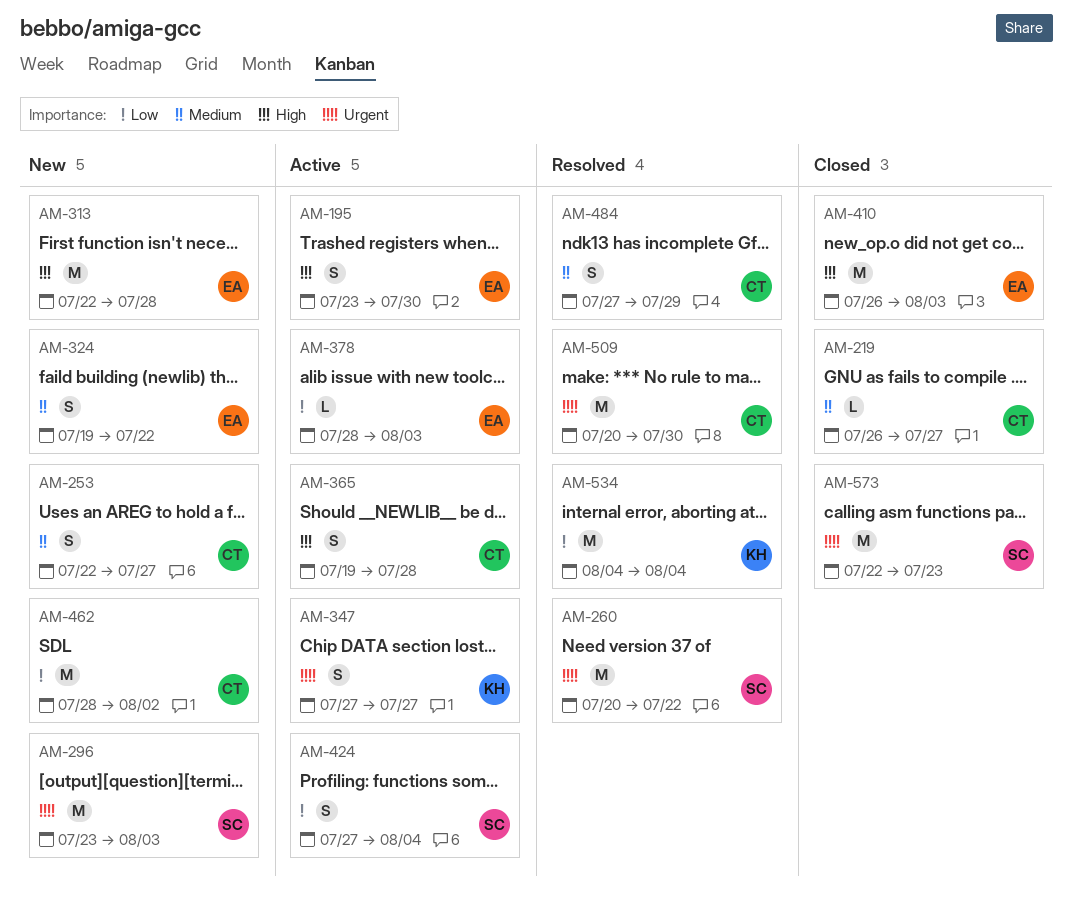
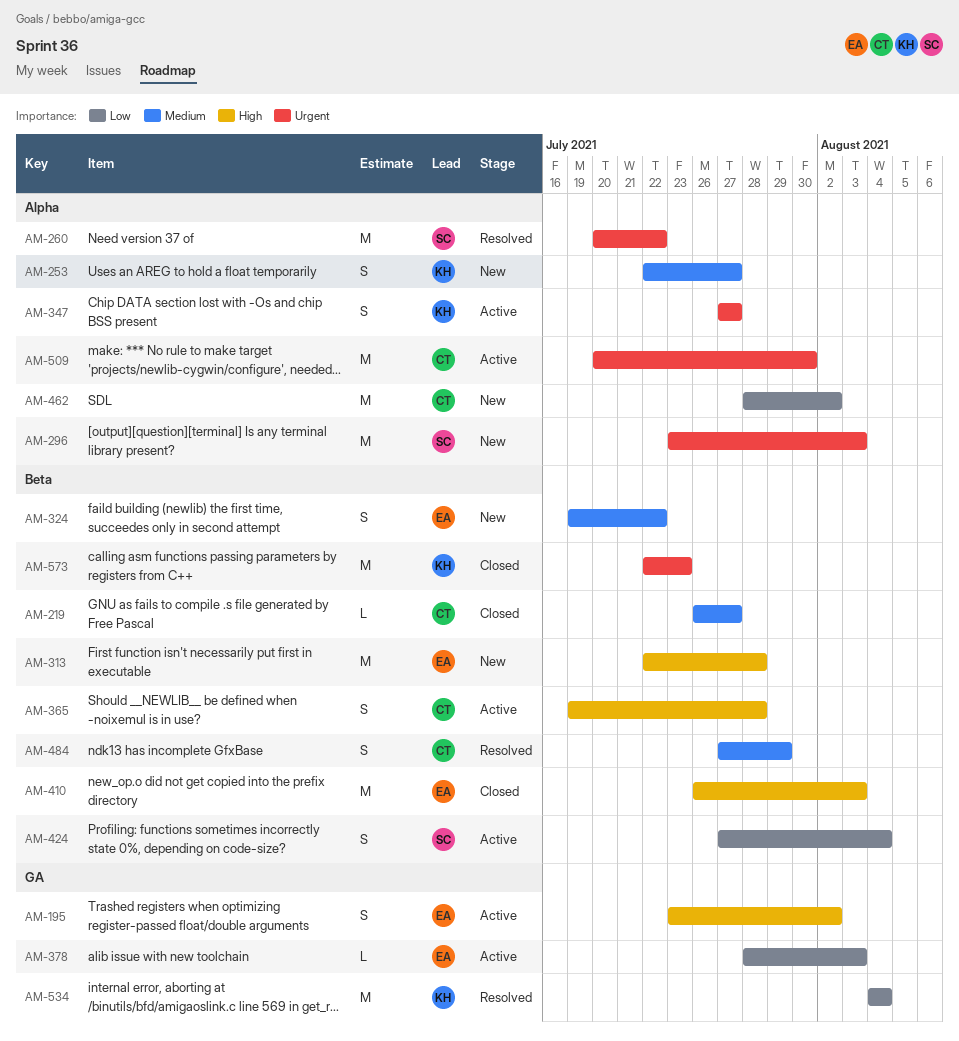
AM-195, due: Jul 30 -> Aug 2
AM-253, owner: CT -> KH
AM-509, status: Resolved -> Active
AM-573, owner: SC -> KH

